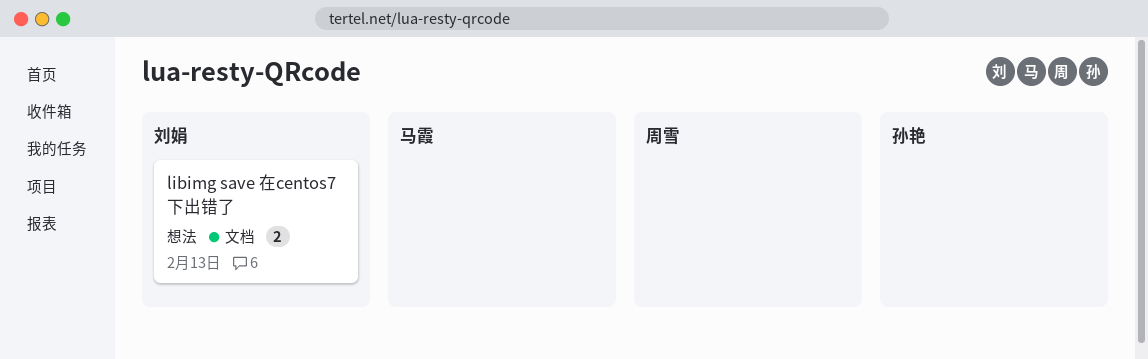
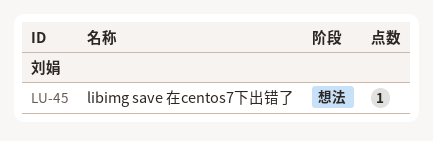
libimg save 在centos7下出错了, estimate: 2 -> 1

